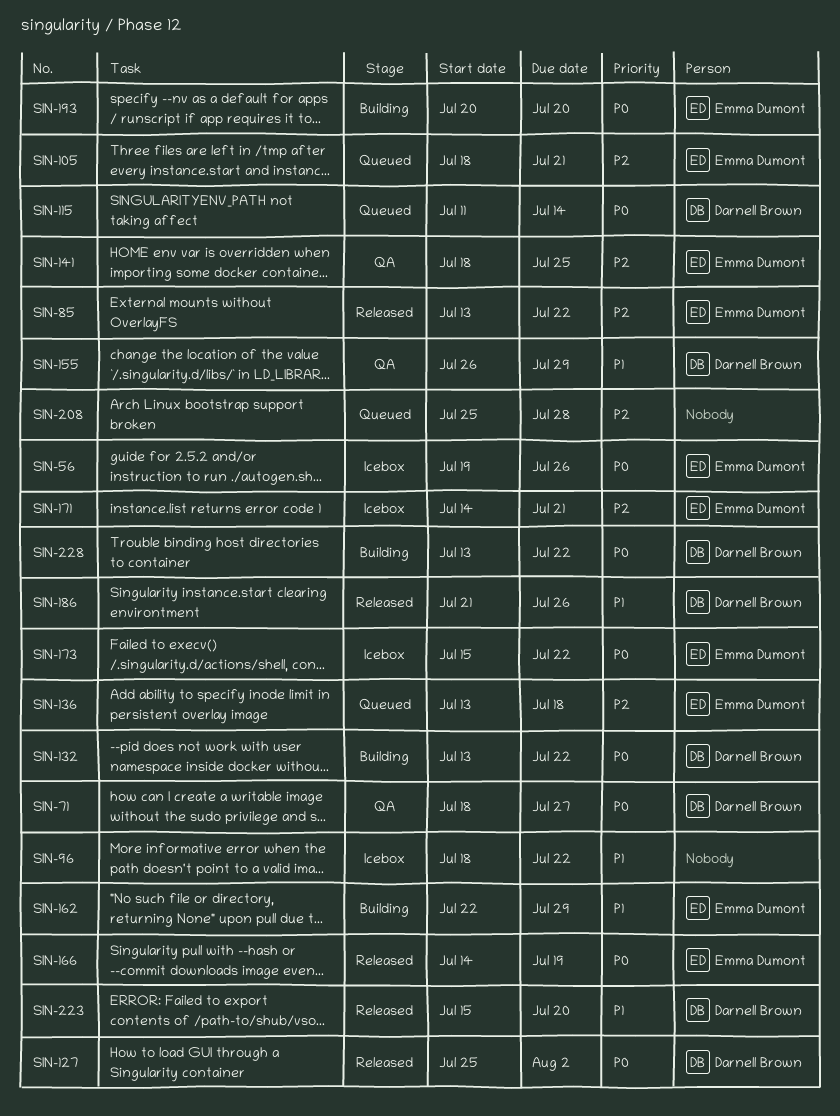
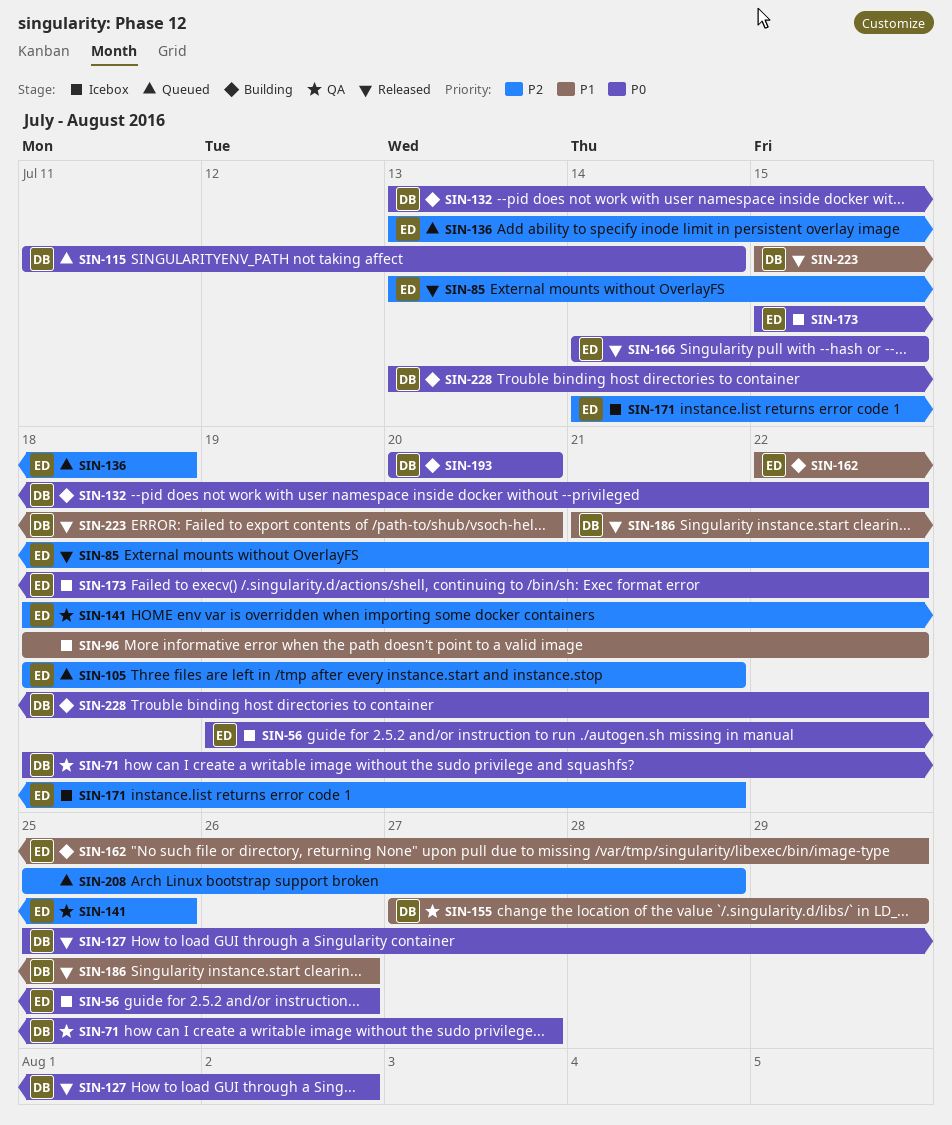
SIN-155, start: Jul 26 -> Jul 27
SIN-166, due: Jul 19 -> Jul 15
SIN-193, owner: Emma Dumont -> Darnell Brown

